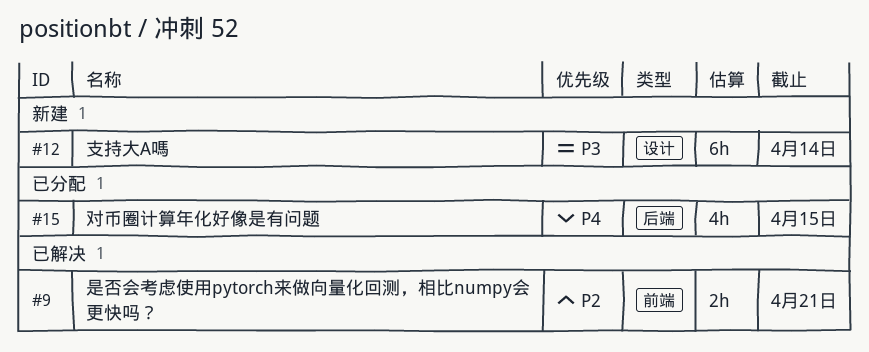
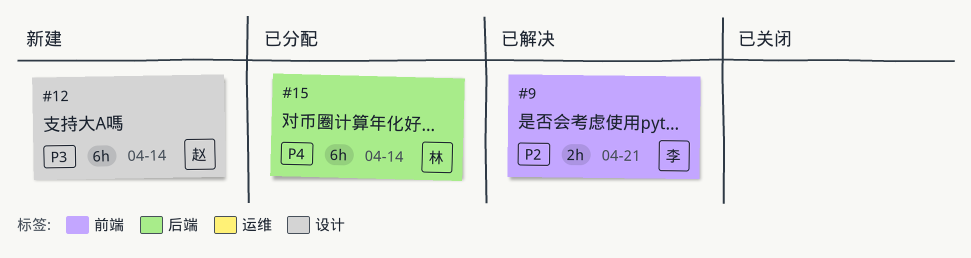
#15, estimate: 4h -> 6h
#15, due: Apr 15 -> Apr 14

